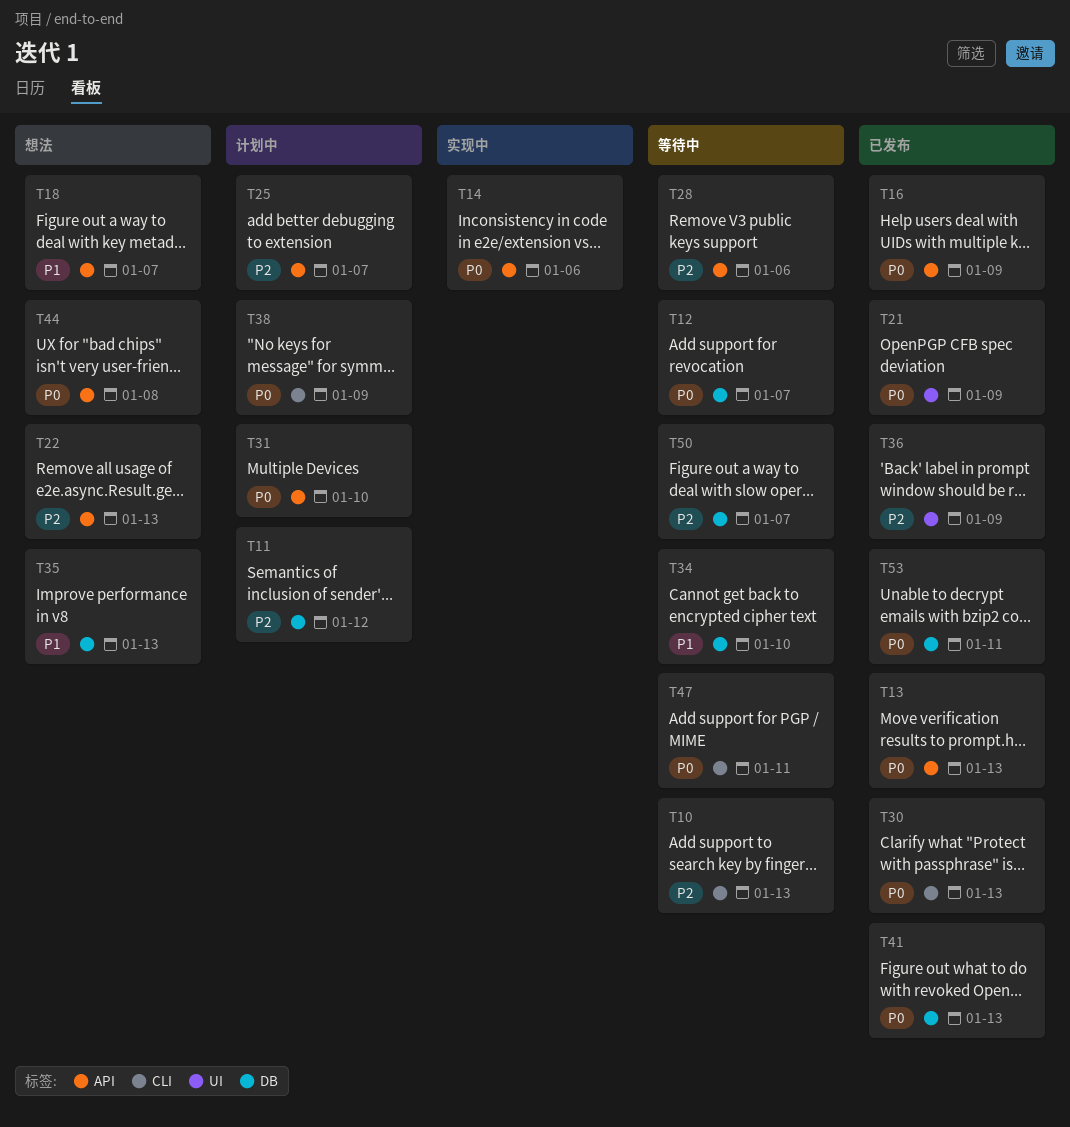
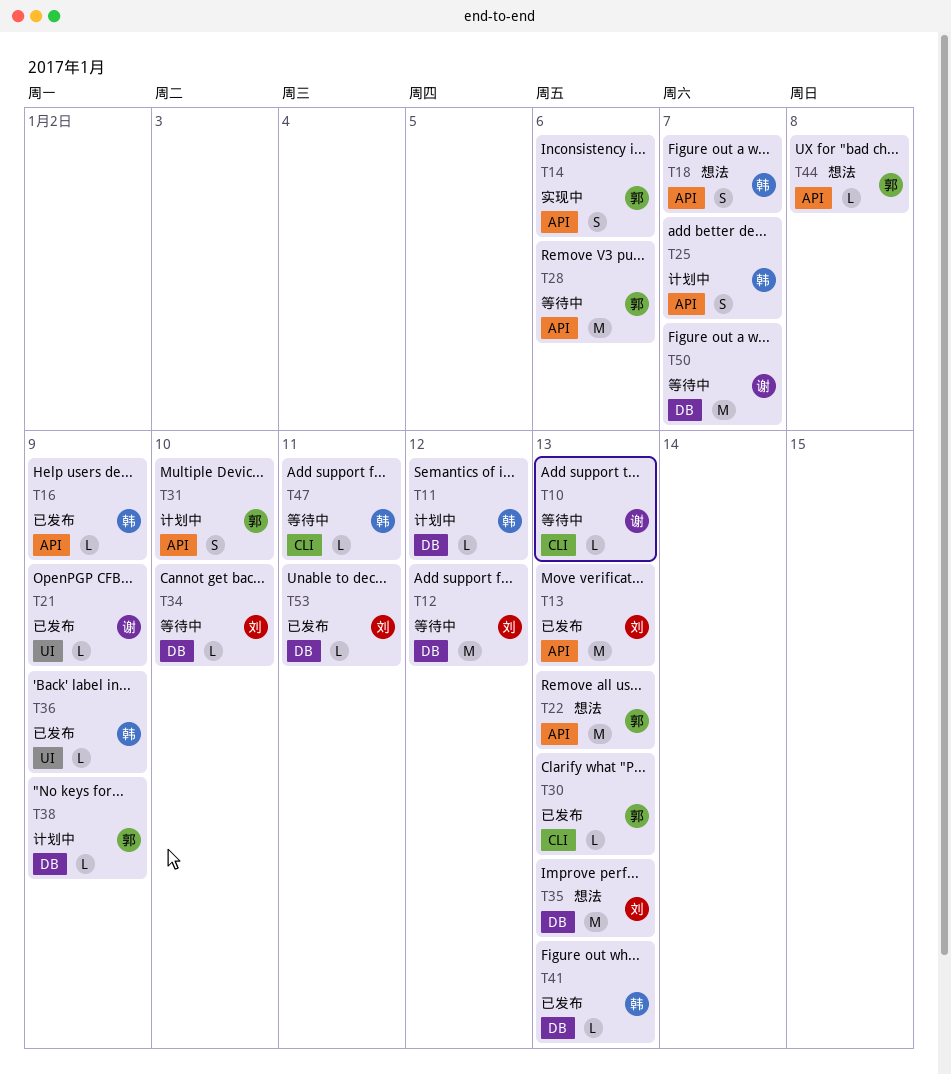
T12, due: Jan 7 -> Jan 12
T38, label: CLI -> DB

